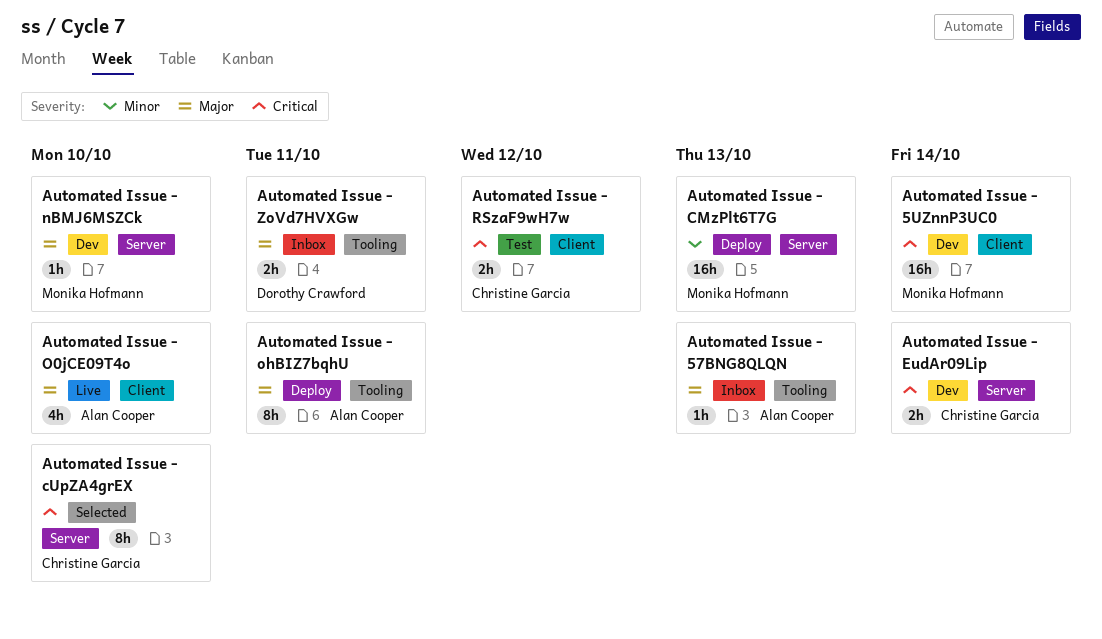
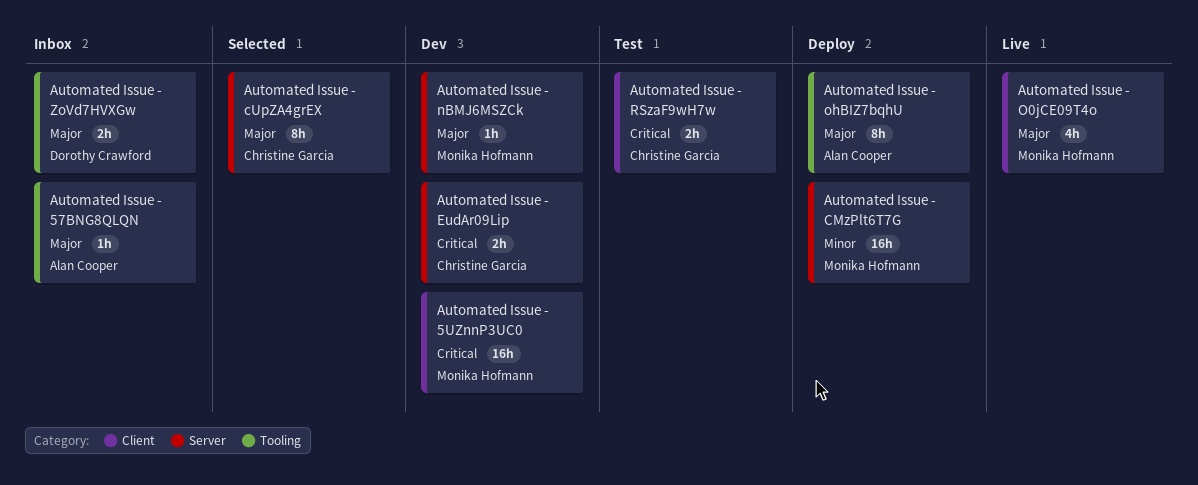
Automated Issue - cUpZA4grEX, priority: Critical -> Major
Automated Issue - O0jCE09T4o, owner: Alan Cooper -> Monika Hofmann

